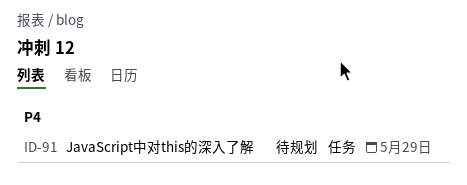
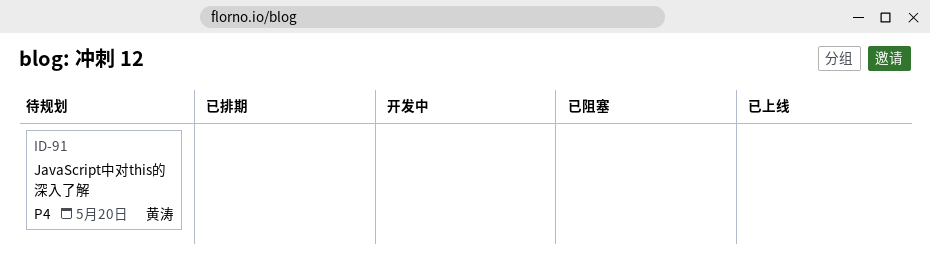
ID-91, due: May 29 -> May 20

